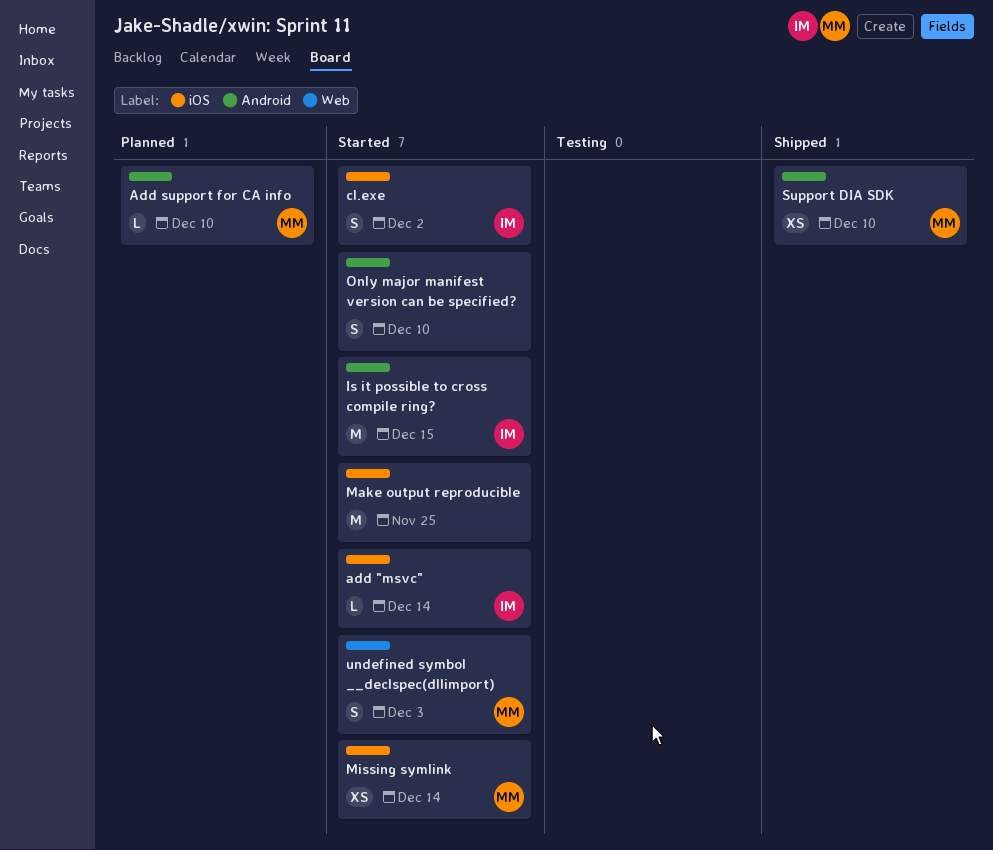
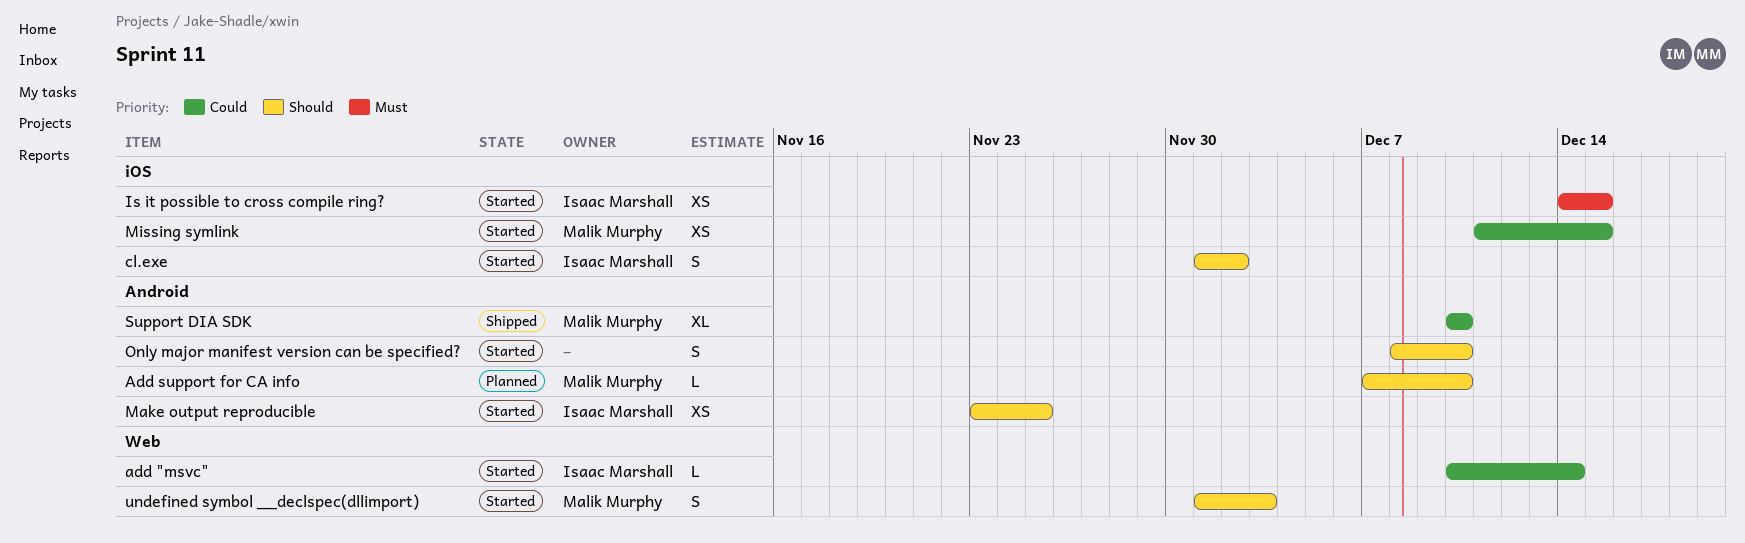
add "msvc", label: iOS -> Web
Is it possible to cross compile ring?, label: Android -> iOS
Is it possible to cross compile ring?, estimate: M -> XS
Make output reproducible, owner: none -> Isaac Marshall
Make output reproducible, label: iOS -> Android
Make output reproducible, estimate: M -> XS
Missing symlink, due: Dec 14 -> Dec 15
Support DIA SDK, estimate: XS -> XL

